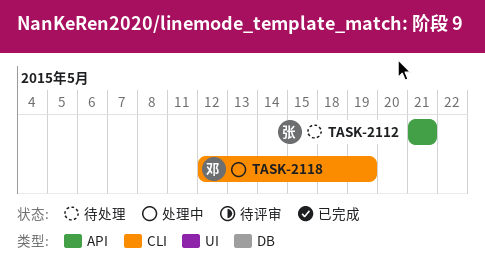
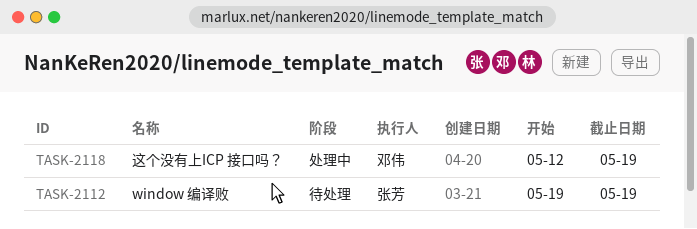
TASK-2112, start: May 21 -> May 19
TASK-2112, due: May 21 -> May 19

